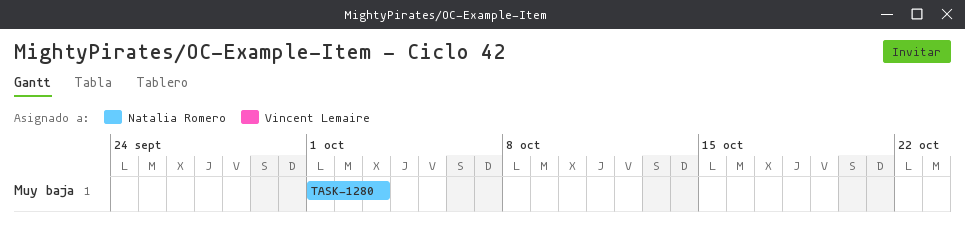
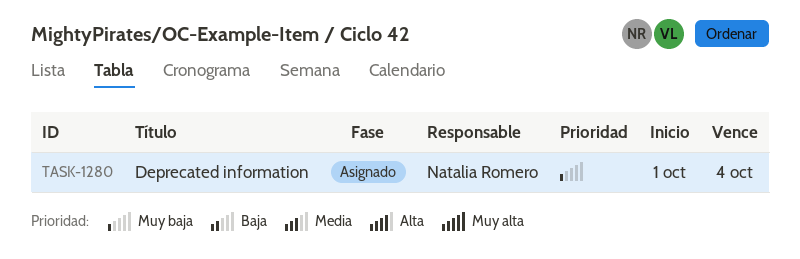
TASK-1280, due: Oct 3 -> Oct 4

